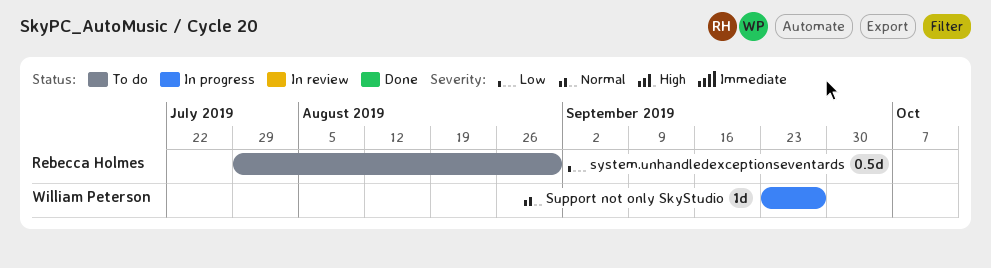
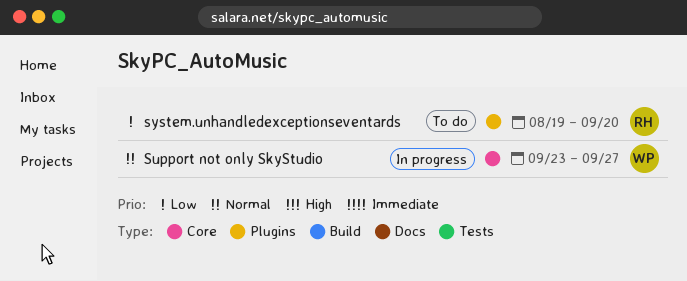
system.unhandledexceptionseventards, start: Jul 29 -> Aug 19
system.unhandledexceptionseventards, due: Aug 30 -> Sep 20

